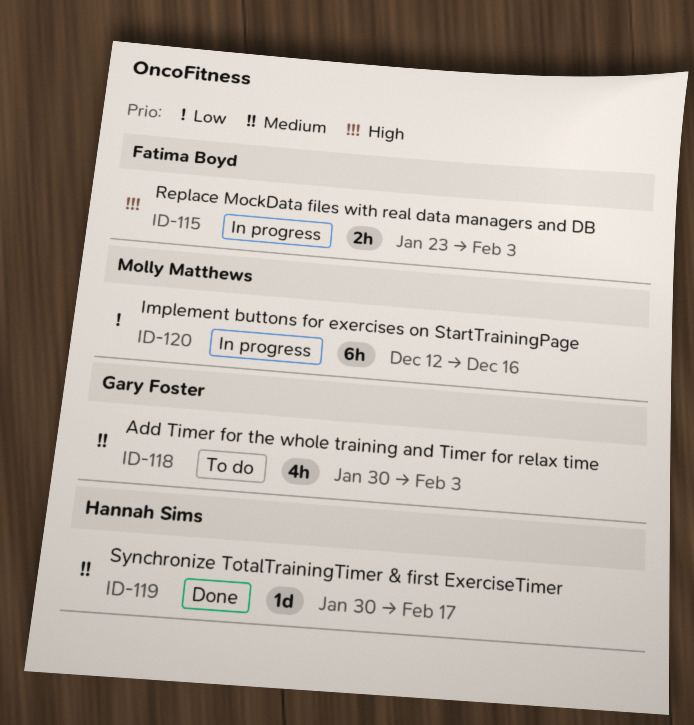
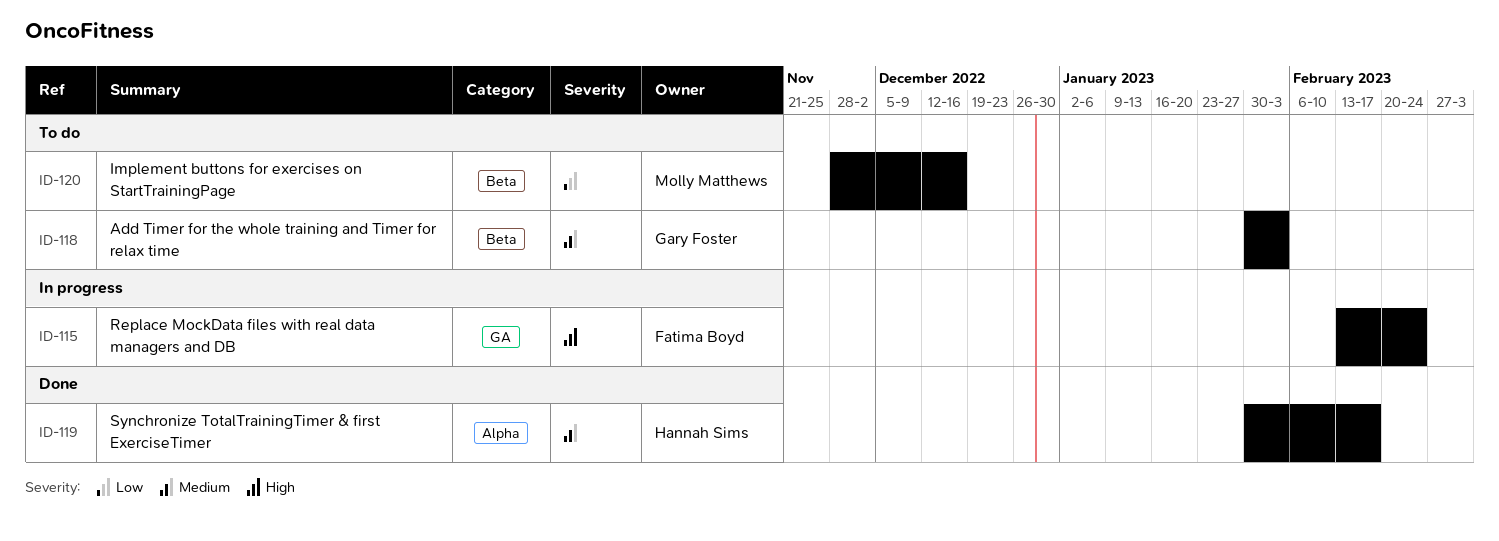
ID-115, start: Jan 23 -> Feb 13
ID-115, due: Feb 3 -> Feb 24
ID-120, status: In progress -> To do
ID-120, start: Dec 12 -> Nov 28

